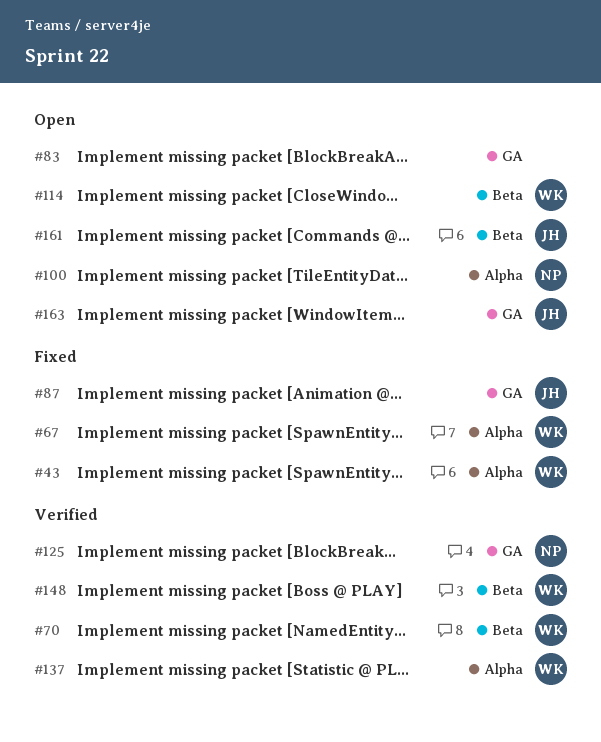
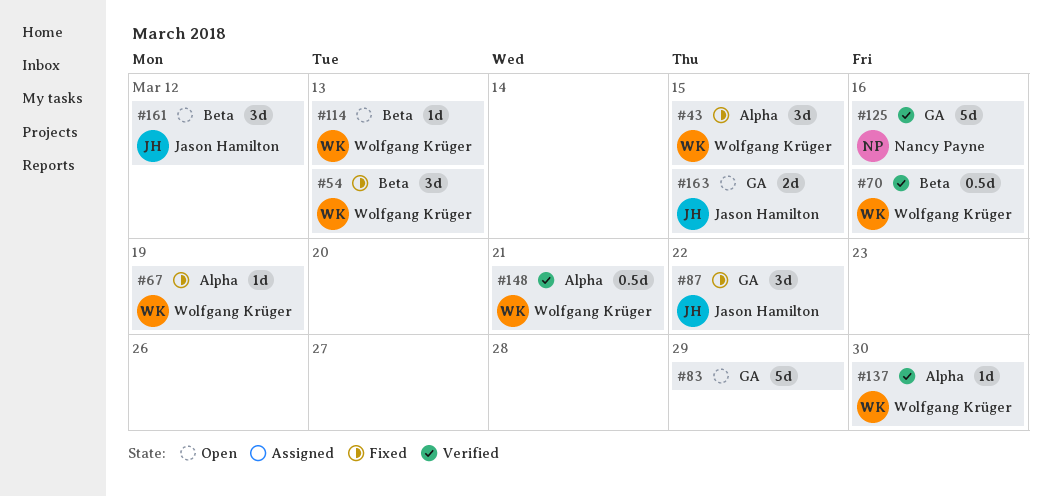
#54: none -> present
#100: present -> none
#148, label: Beta -> Alpha

